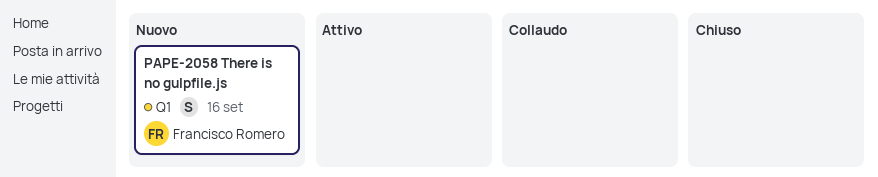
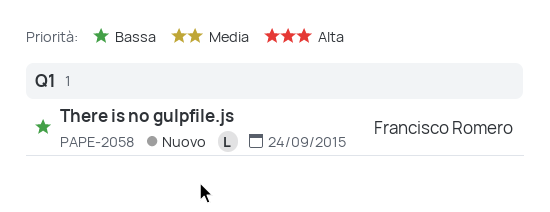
PAPE-2058, estimate: S -> L
PAPE-2058, due: Sep 16 -> Sep 24

